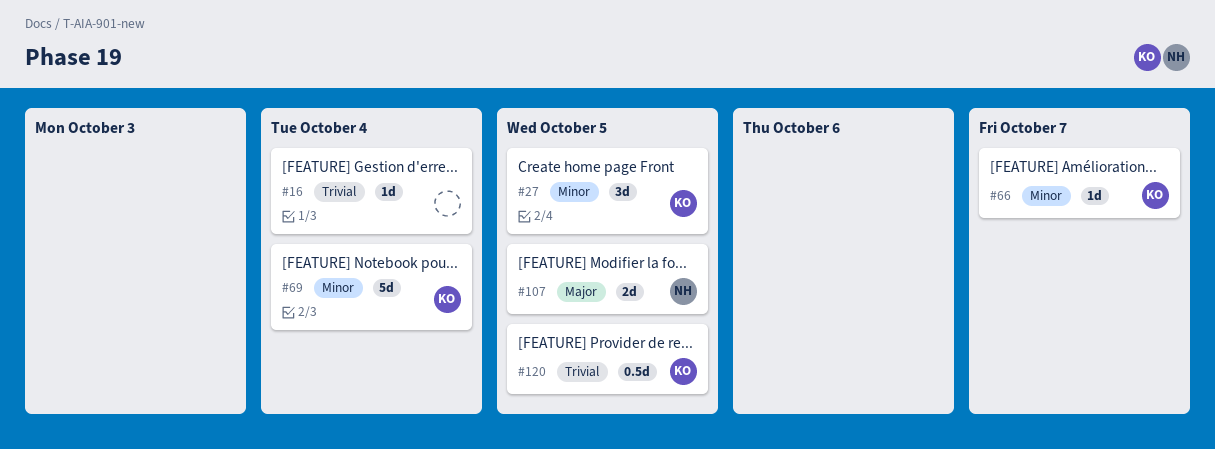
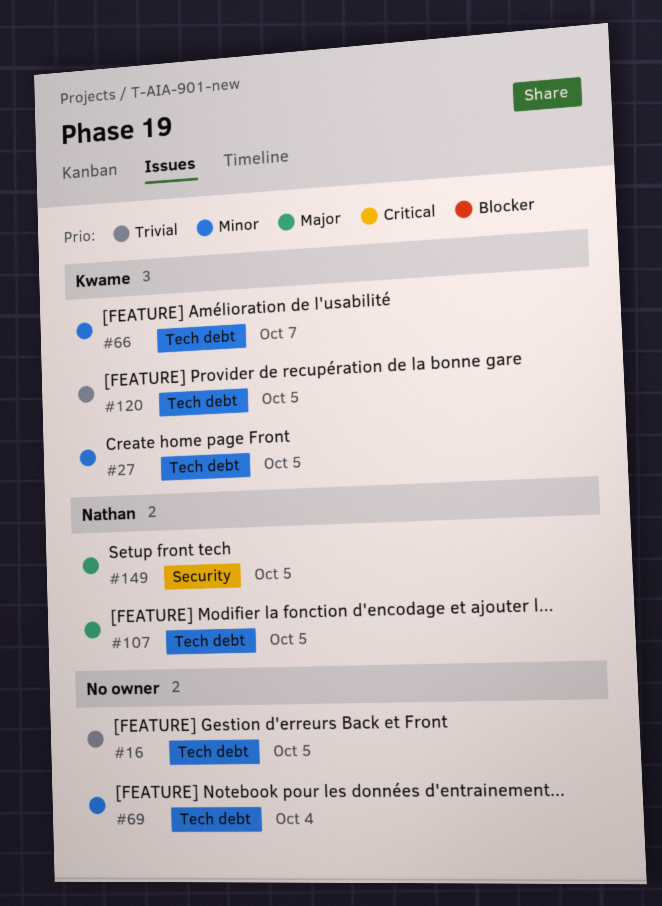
#16, due: Oct 4 -> Oct 5
#69, owner: Kwame -> none
#149: none -> present

